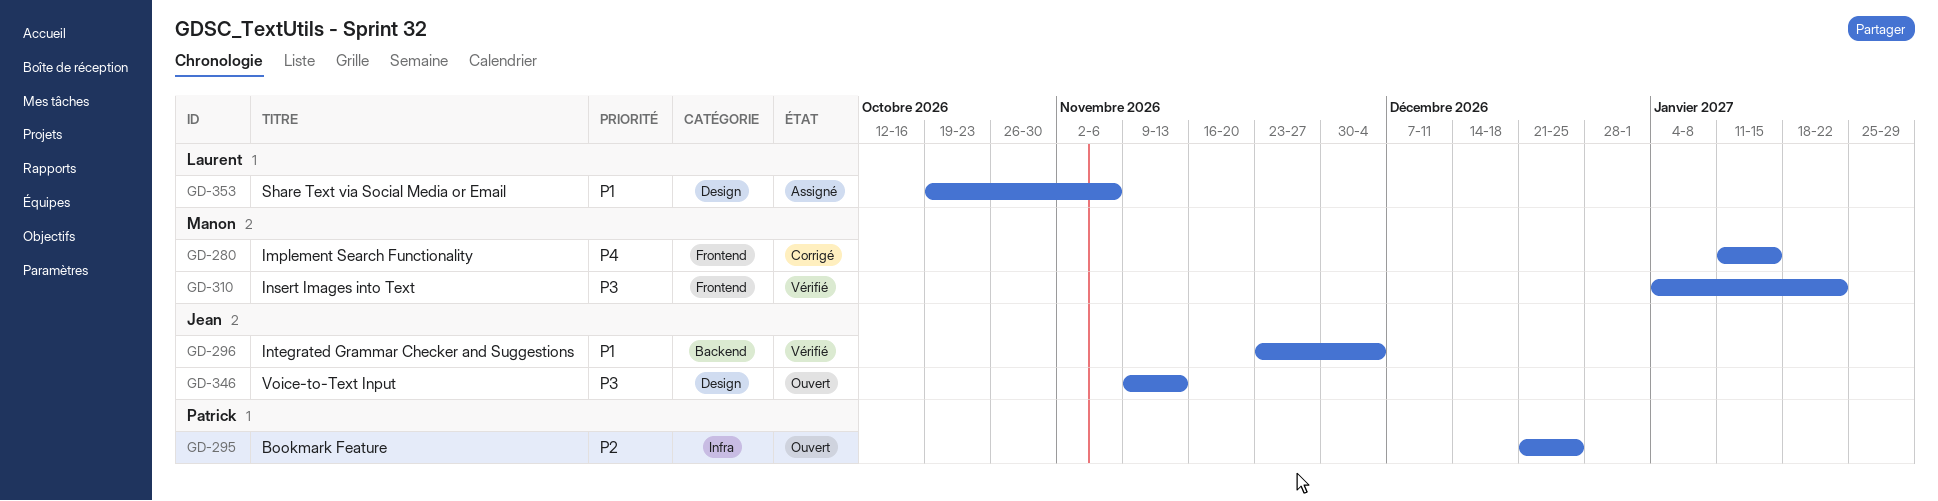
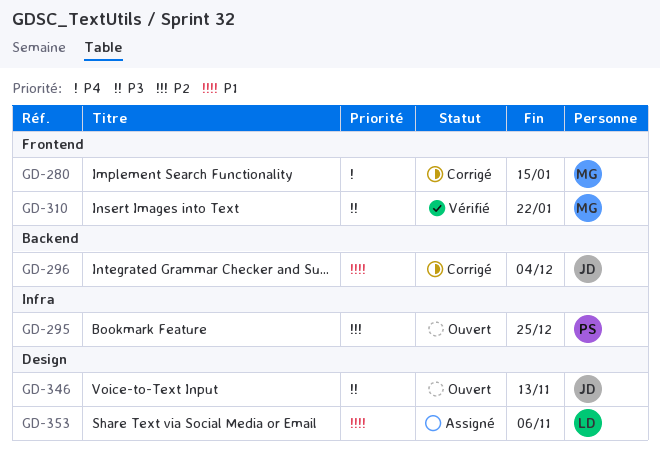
GD-296, status: Vérifié -> Corrigé

